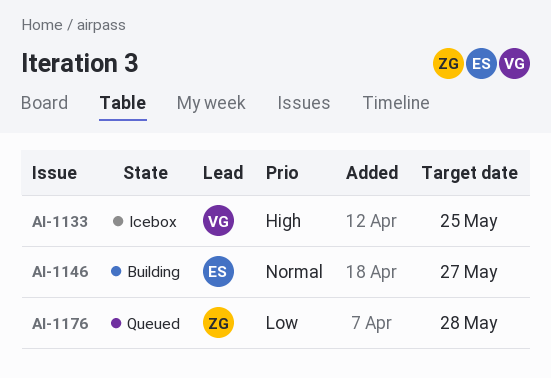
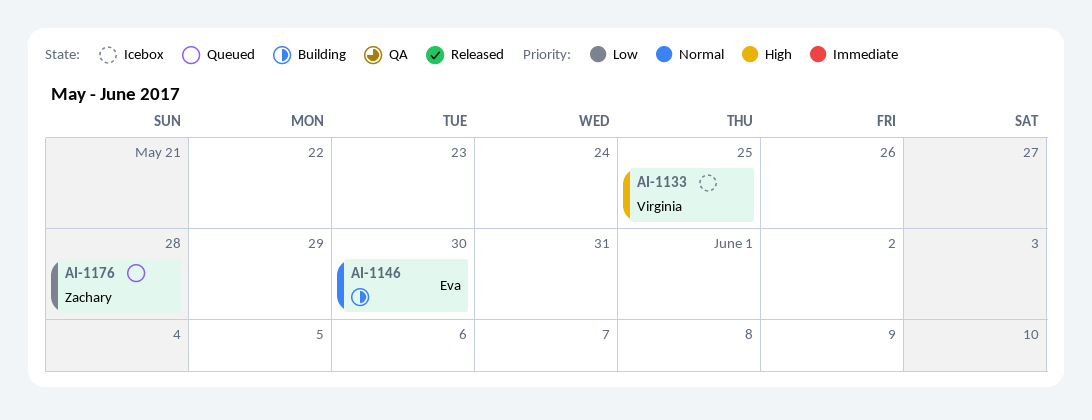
AI-1146, due: May 27 -> May 30

